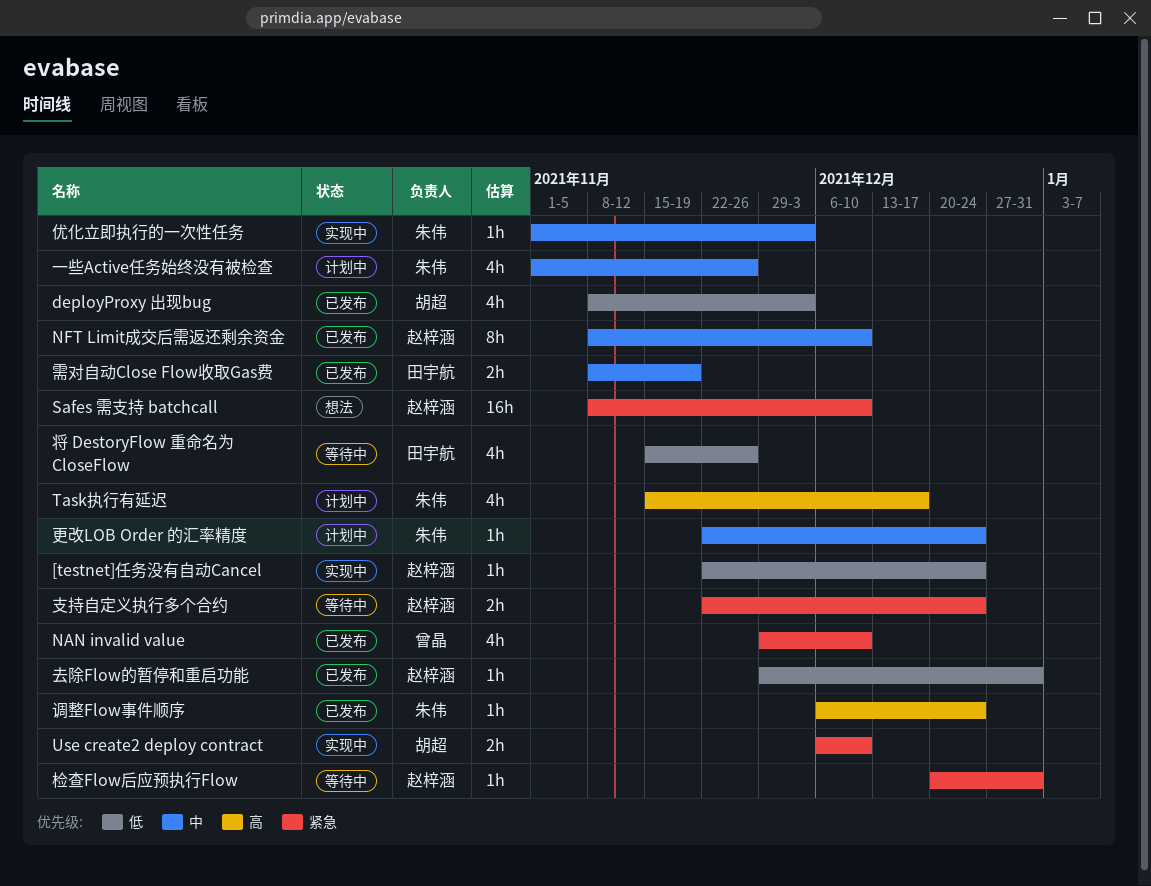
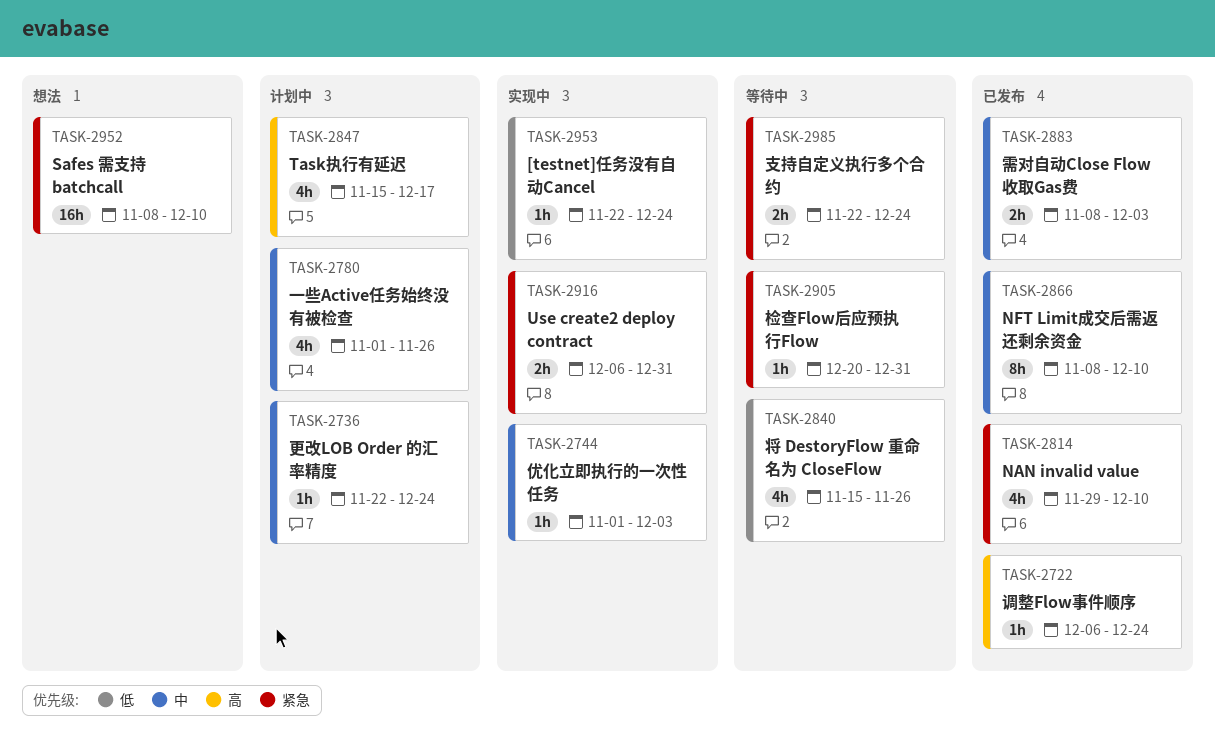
deployProxy 出现bug: present -> none
Use create2 deploy contract, due: Dec 10 -> Dec 31
去除Flow的暂停和重启功能: present -> none
需对自动Close Flow收取Gas费, due: Nov 19 -> Dec 3

